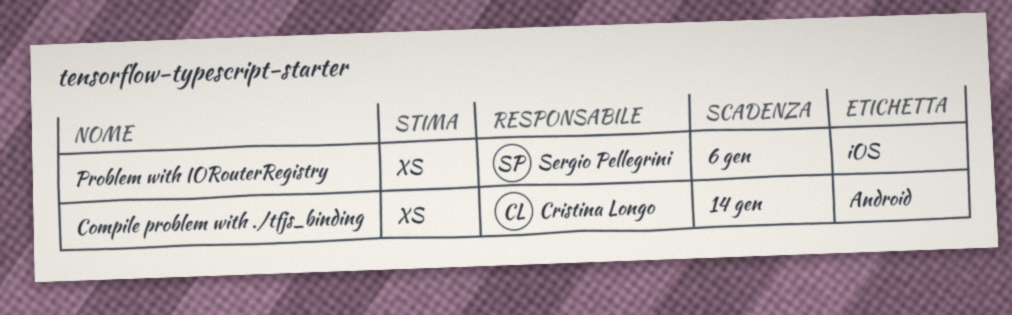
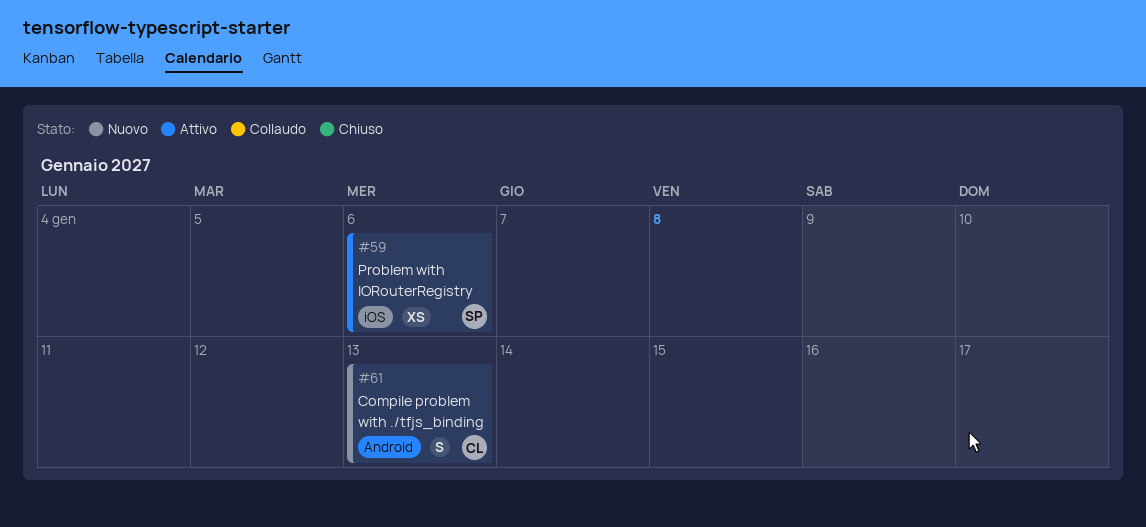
Compile problem with ./tfjs_binding, estimate: XS -> S
Compile problem with ./tfjs_binding, due: Jan 14 -> Jan 13

